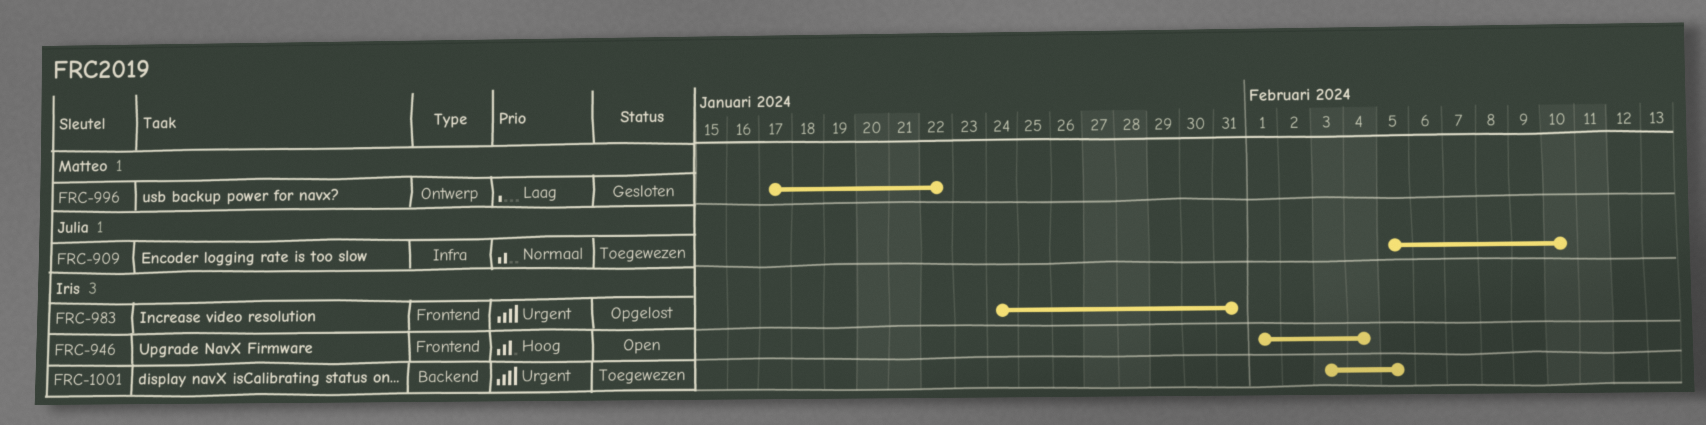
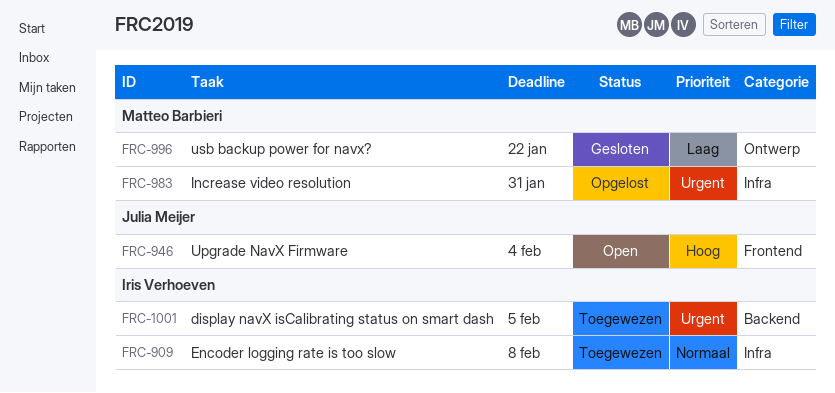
FRC-909, owner: Julia Meijer -> Iris Verhoeven
FRC-909, due: Feb 10 -> Feb 8
FRC-946, owner: Iris Verhoeven -> Julia Meijer
FRC-983, owner: Iris Verhoeven -> Matteo Barbieri
FRC-983, label: Frontend -> Infra

